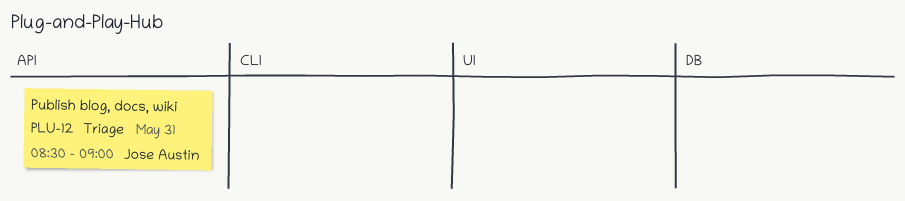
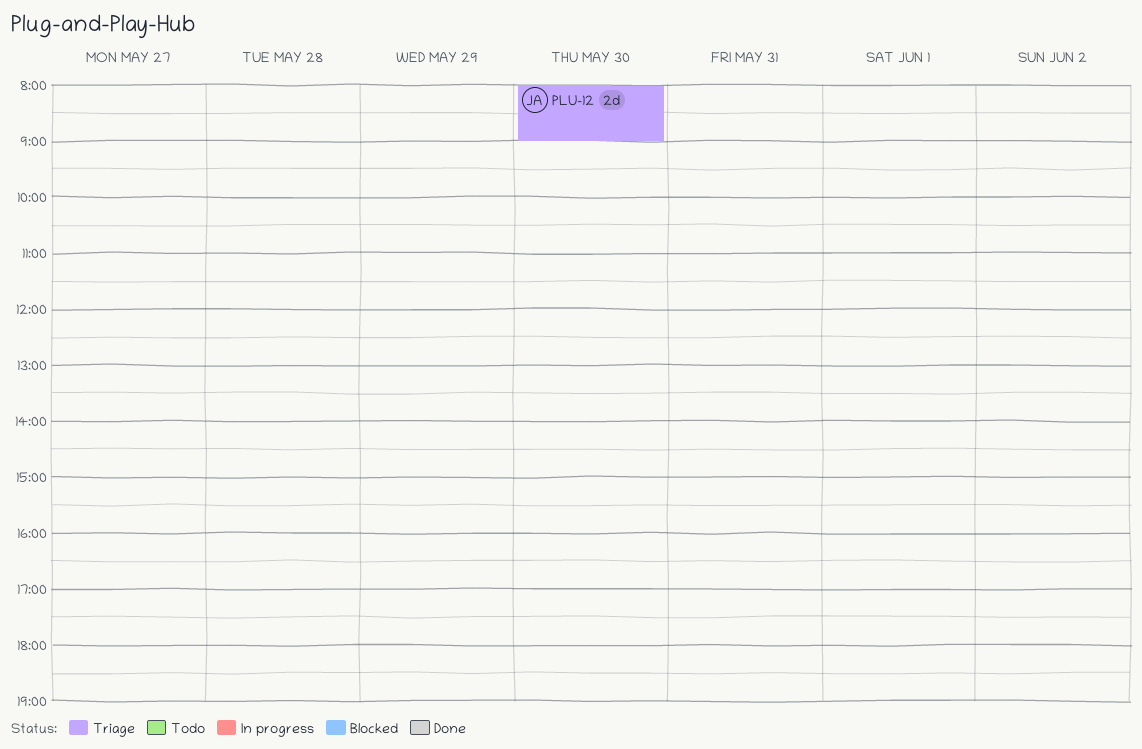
PLU-12, day: May 31 -> May 30
PLU-12, begins: 08:30 -> 08:00

